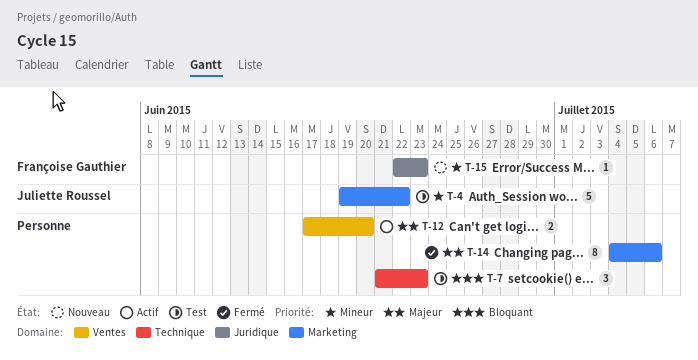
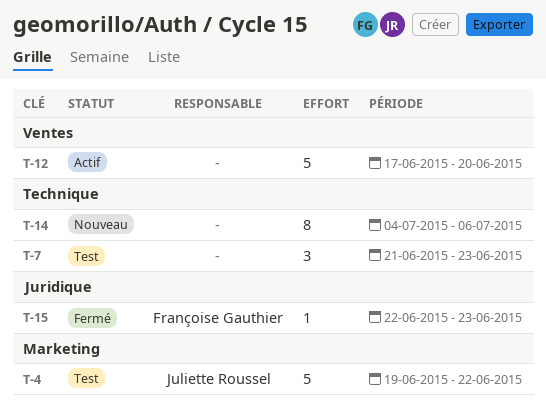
T-12, estimate: 2 -> 5
T-14, status: Fermé -> Nouveau
T-14, label: Marketing -> Technique
T-15, status: Nouveau -> Fermé

